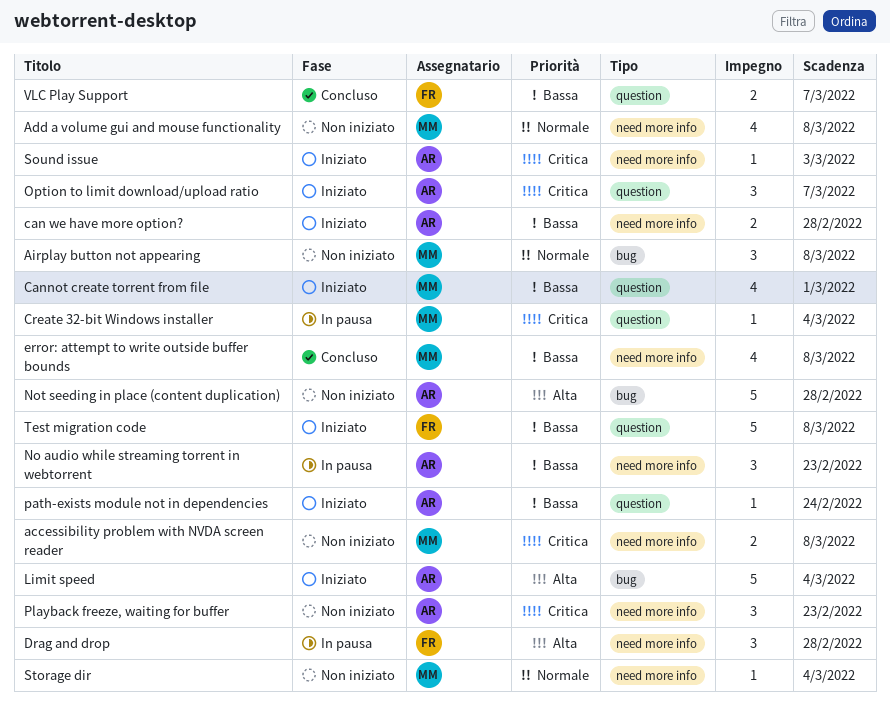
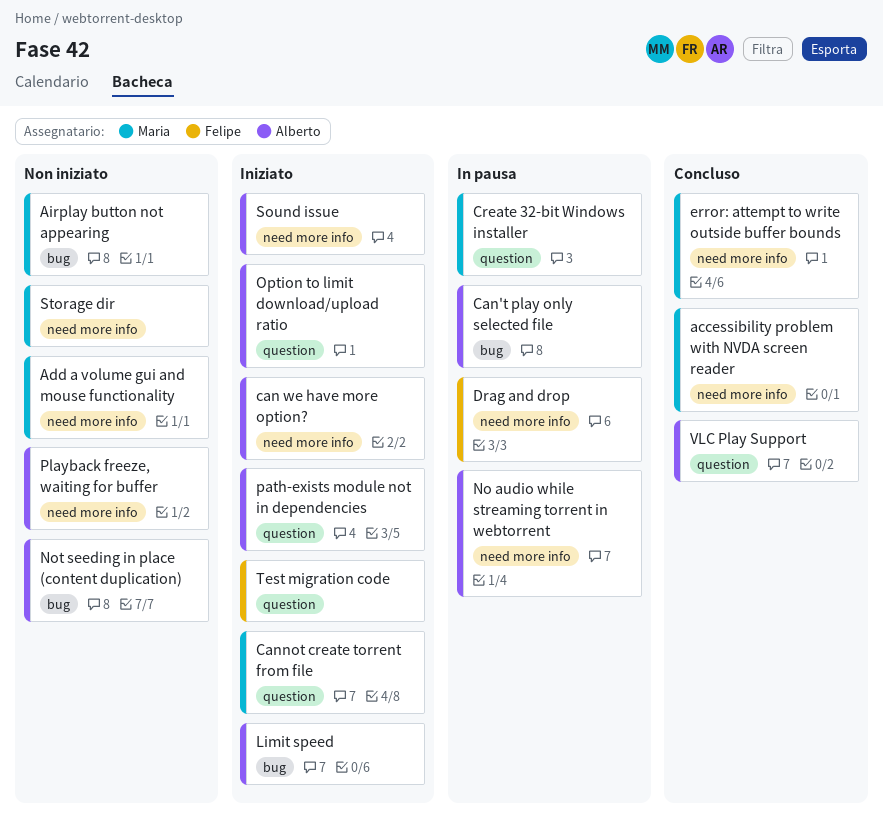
accessibility problem with NVDA screen reader, status: Non iniziato -> Concluso
Can't play only selected file: none -> present
VLC Play Support, owner: Felipe -> Alberto

